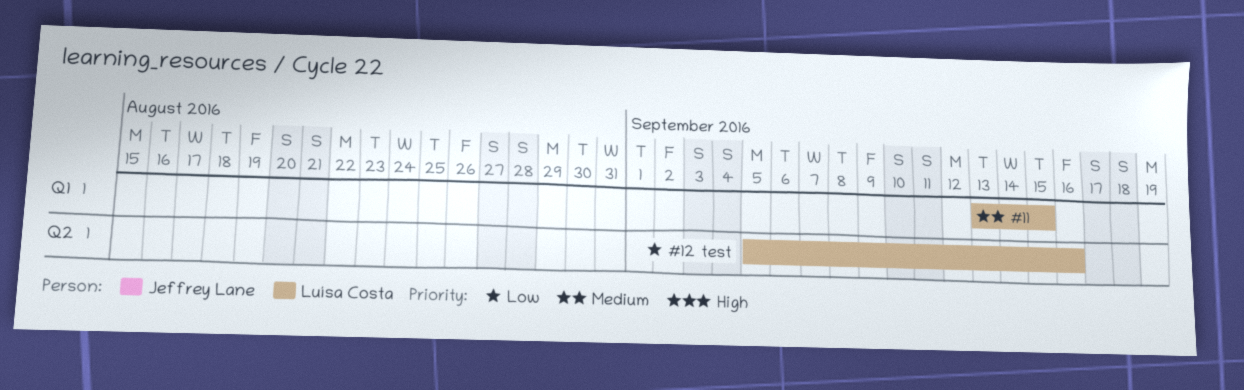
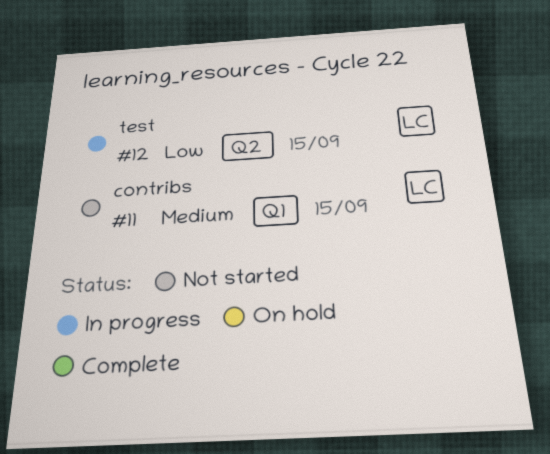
#12, due: Sep 16 -> Sep 15

